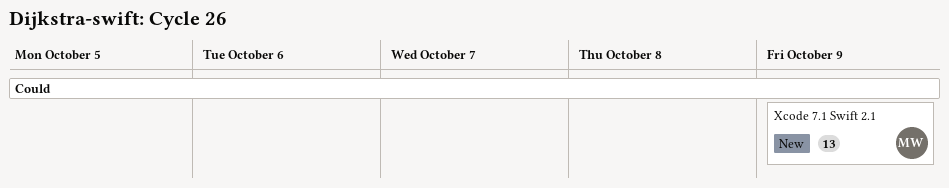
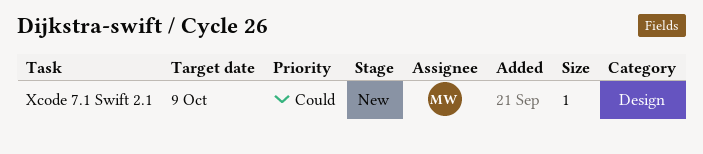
Xcode 7.1 Swift 2.1, estimate: 13 -> 1

